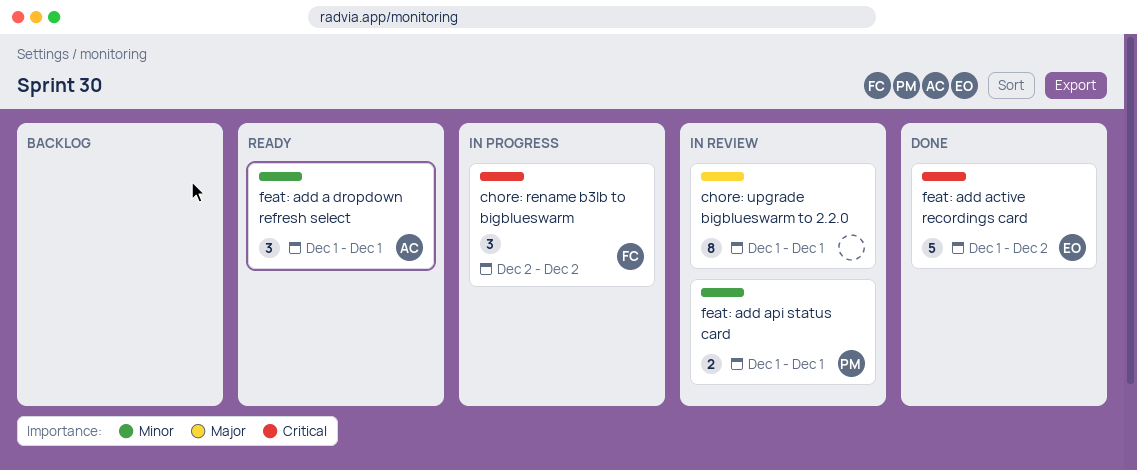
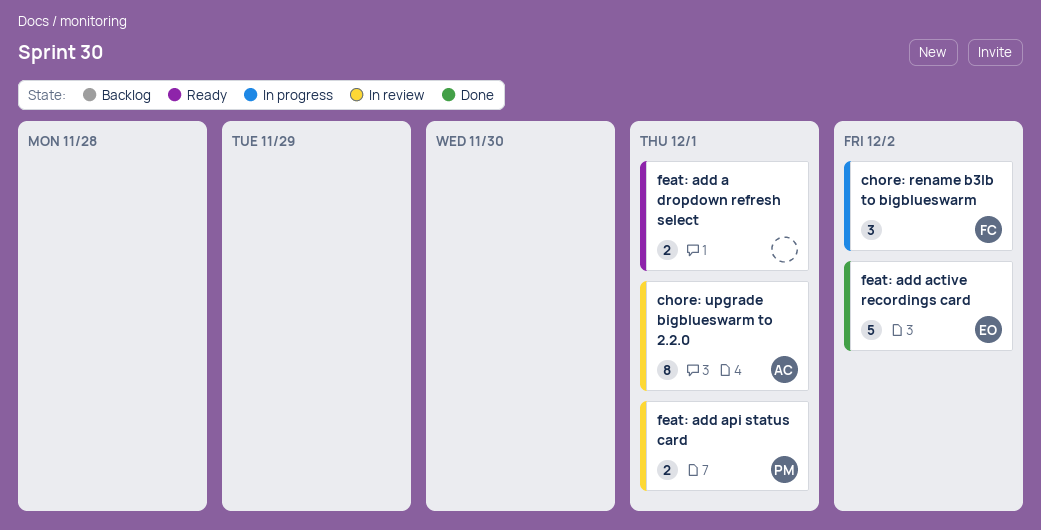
chore: upgrade bigblueswarm to 2.2.0, owner: none -> AC
feat: add a dropdown refresh select, owner: AC -> none
feat: add a dropdown refresh select, estimate: 3 -> 2

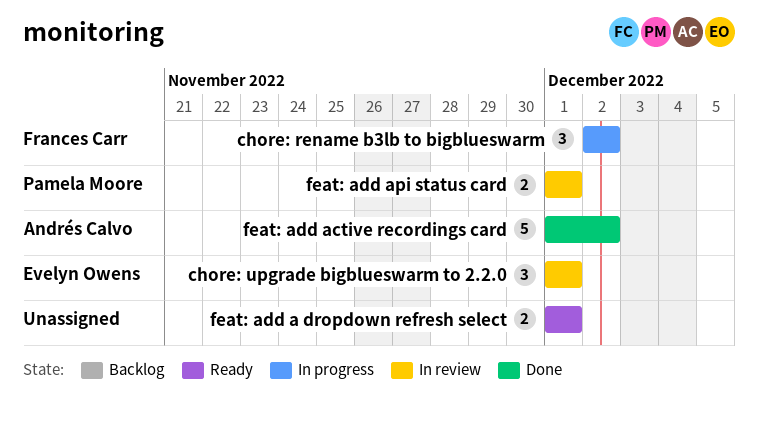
chore: upgrade bigblueswarm to 2.2.0, owner: Andrés Calvo -> Evelyn Owens
chore: upgrade bigblueswarm to 2.2.0, estimate: 8 -> 3
feat: add active recordings card, owner: Evelyn Owens -> Andrés Calvo

